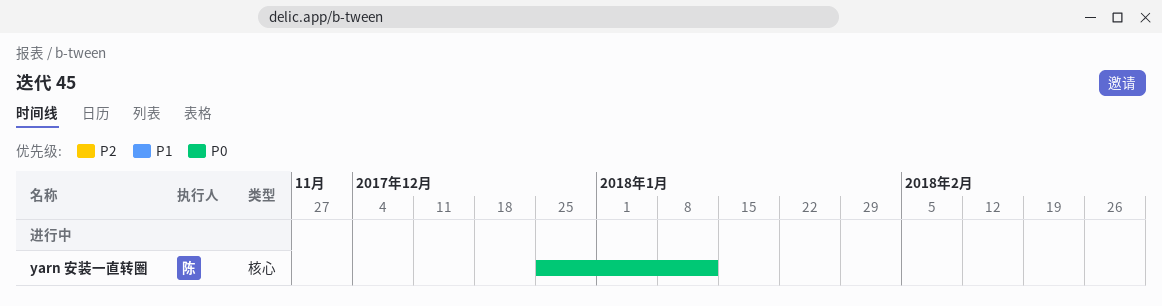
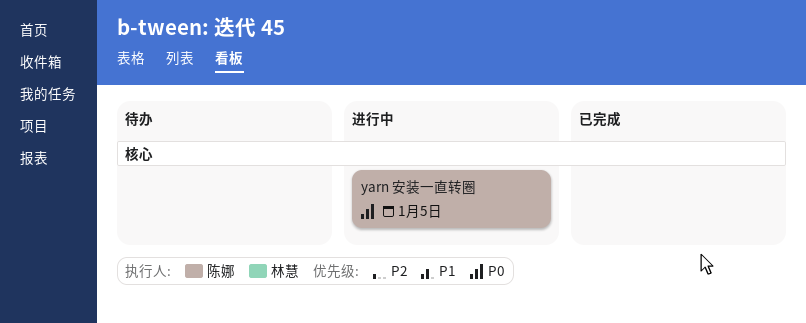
yarn 安装一直转圈, due: Jan 12 -> Jan 5

